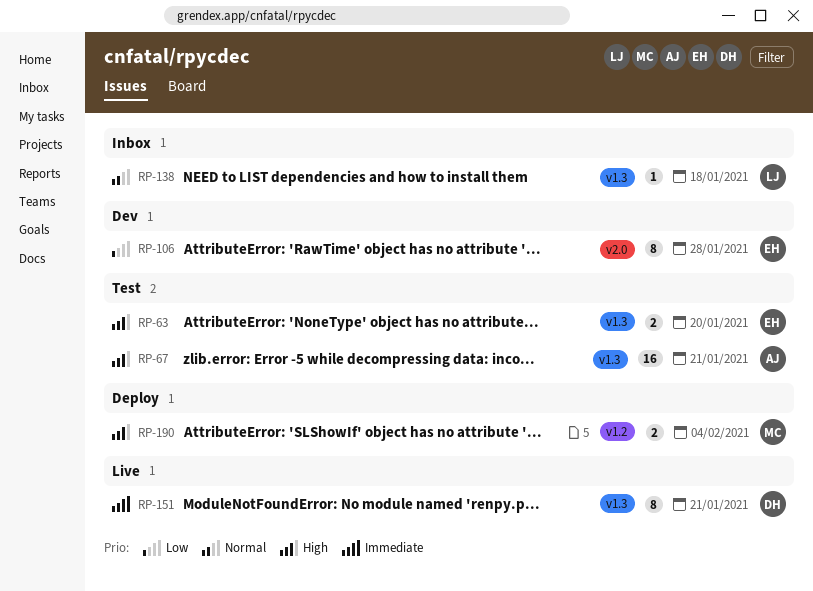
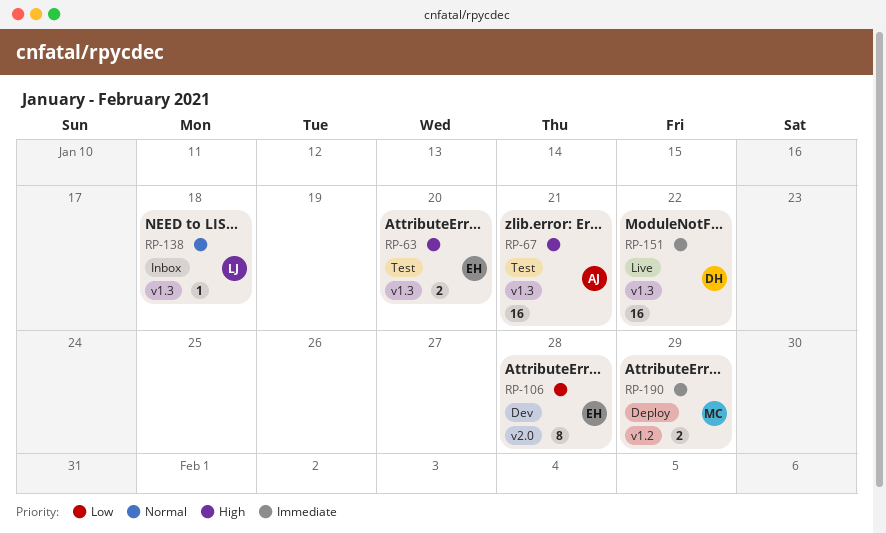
RP-151, estimate: 8 -> 16
RP-151, due: Jan 21 -> Jan 22
RP-190, priority: High -> Immediate
RP-190, due: Feb 4 -> Jan 29

